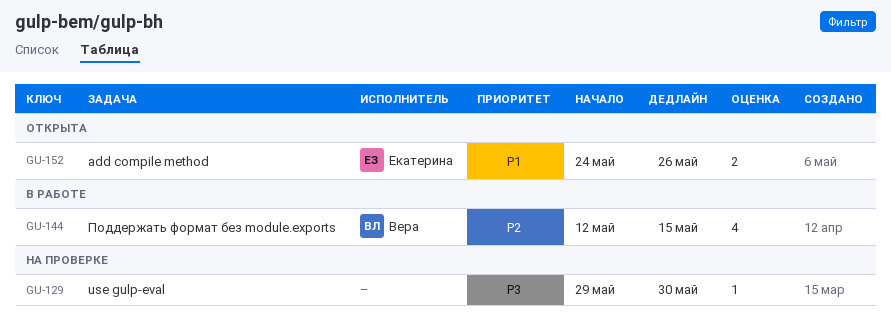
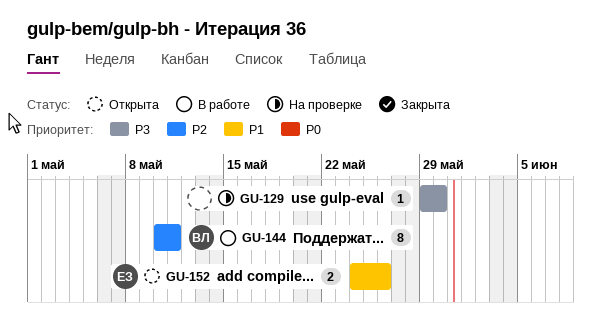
GU-144, estimate: 4 -> 8
GU-144, start: May 12 -> May 10
GU-144, due: May 15 -> May 11

